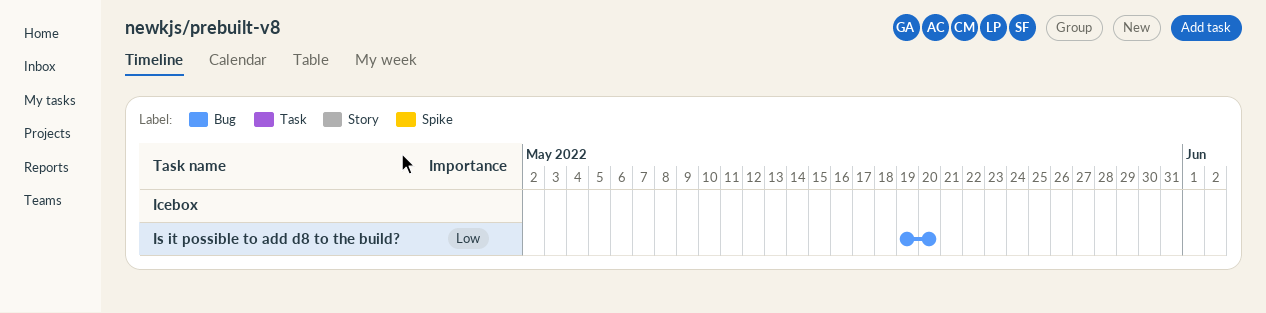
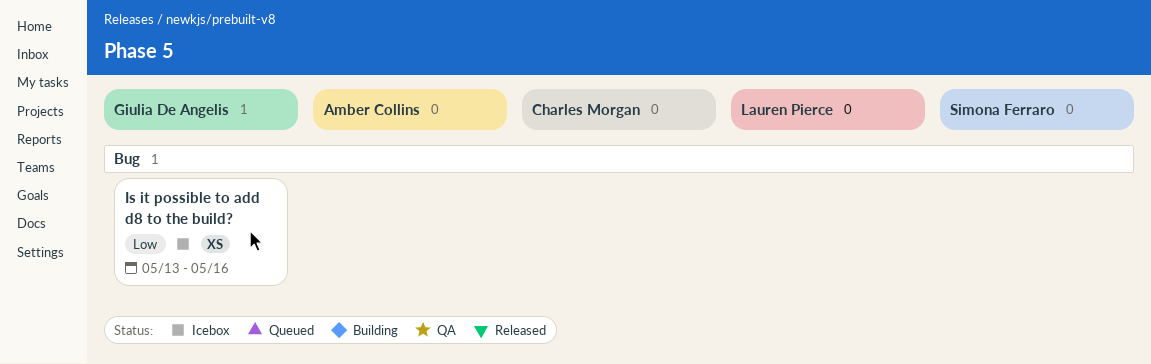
Is it possible to add d8 to the build?, start: May 19 -> May 13
Is it possible to add d8 to the build?, due: May 20 -> May 16

